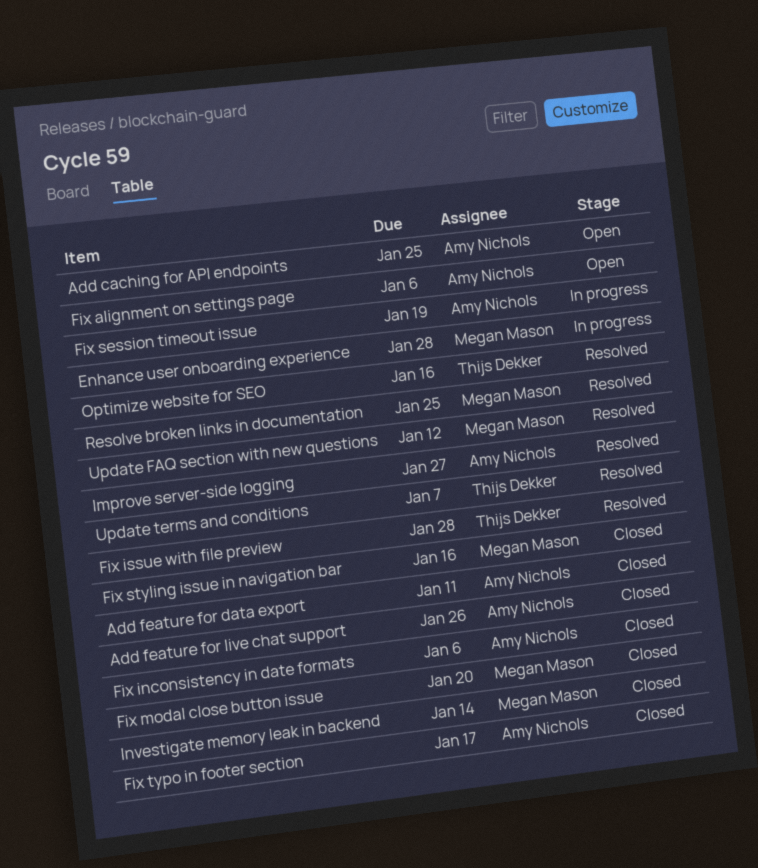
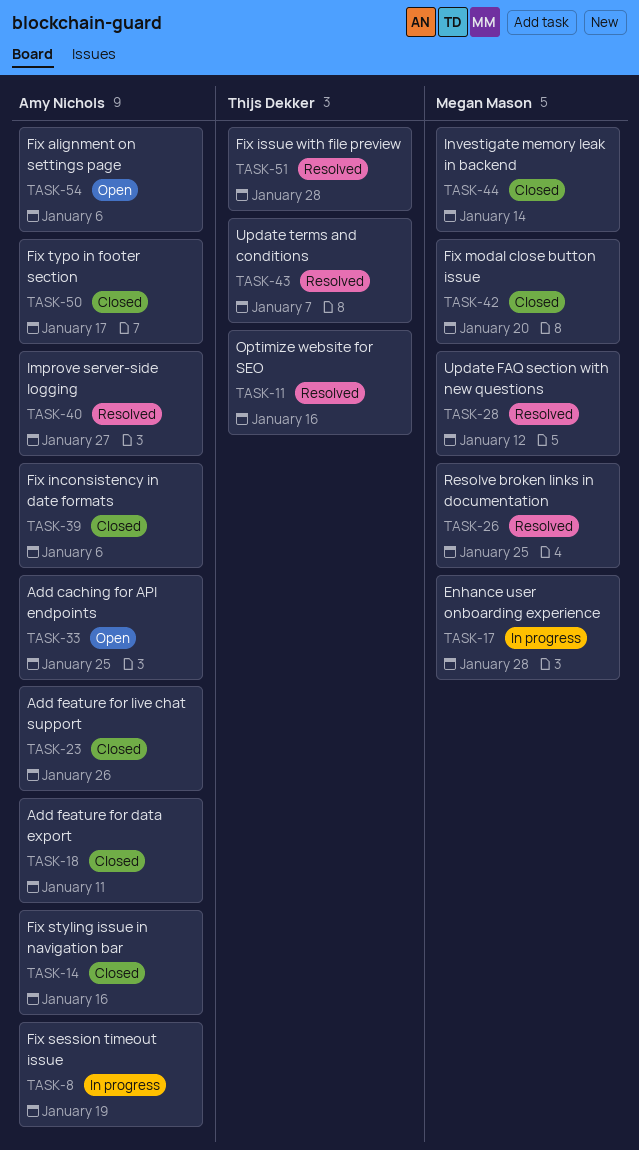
Fix styling issue in navigation bar, owner: Megan Mason -> Amy Nichols

